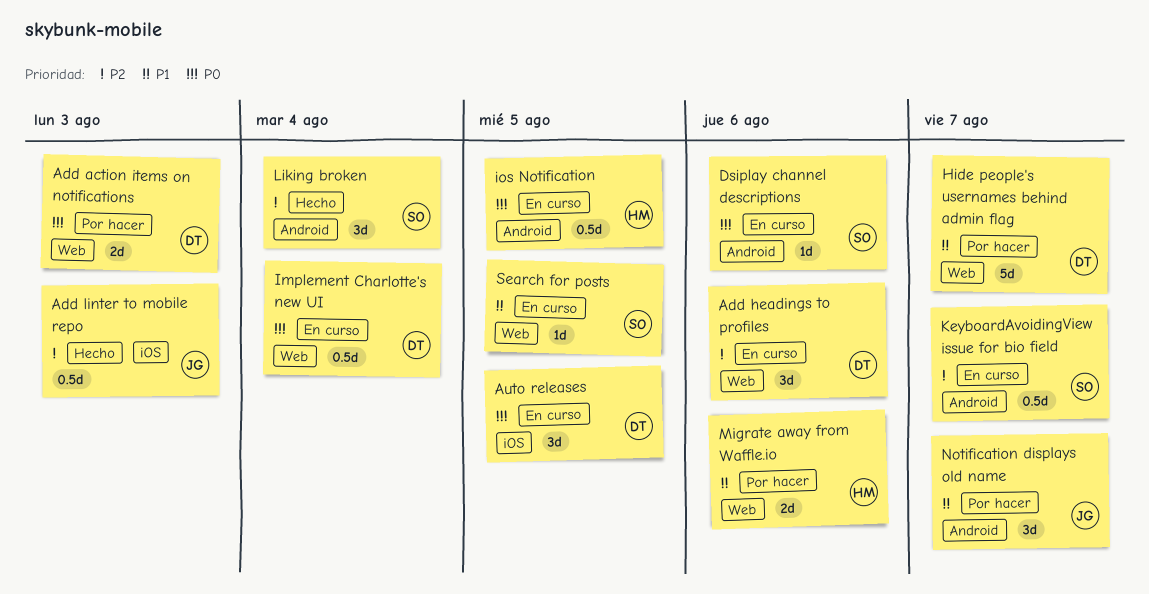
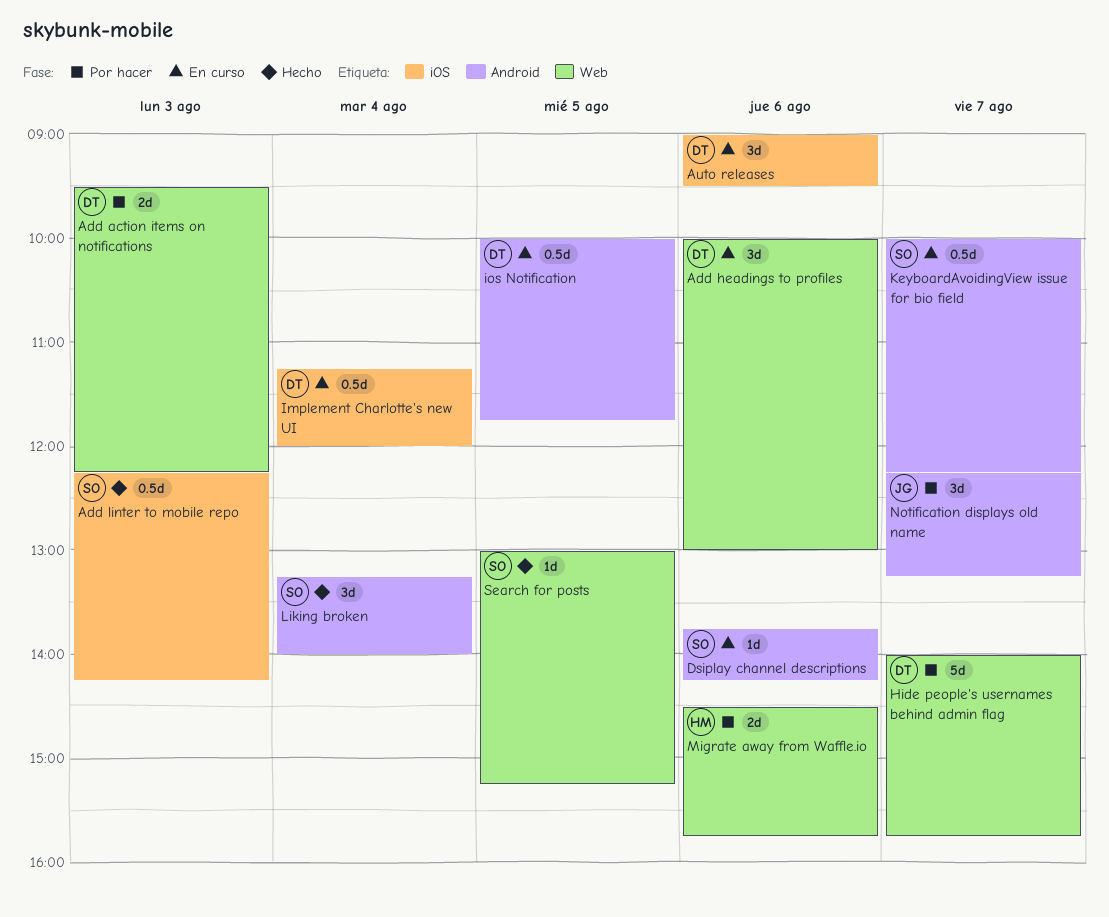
Add linter to mobile repo, owner: JG -> SO
Auto releases, day: Aug 5 -> Aug 6
Implement Charlotte's new UI, label: Web -> iOS
ios Notification, owner: HM -> DT
Search for posts, status: En curso -> Hecho

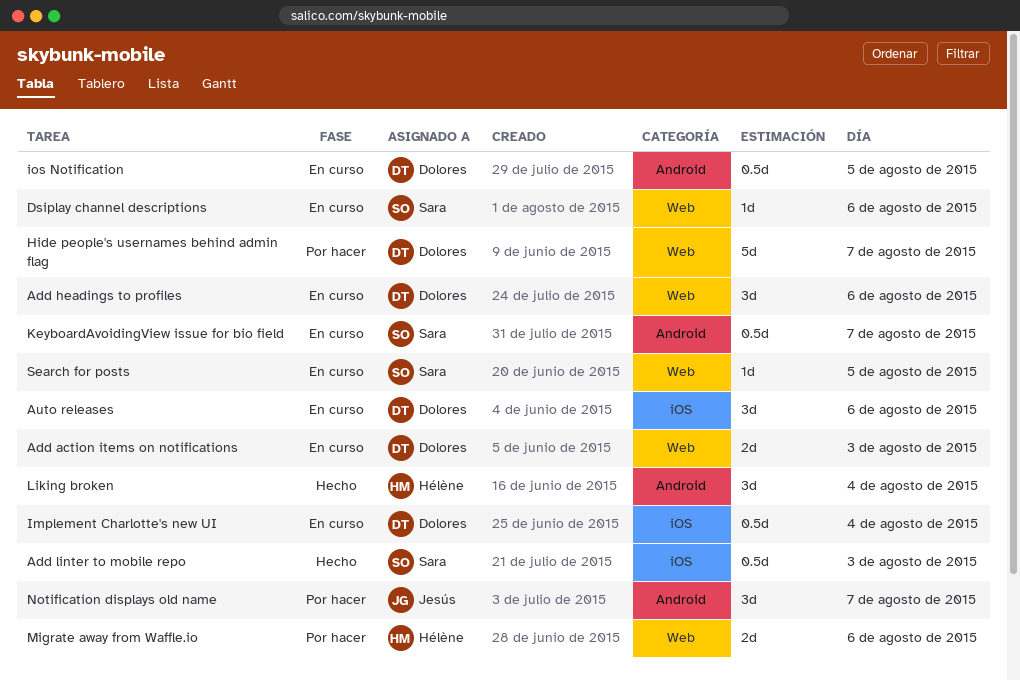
Add action items on notifications, status: Por hacer -> En curso
Dsiplay channel descriptions, label: Android -> Web
Liking broken, owner: Sara -> Hélène
Search for posts, status: Hecho -> En curso

